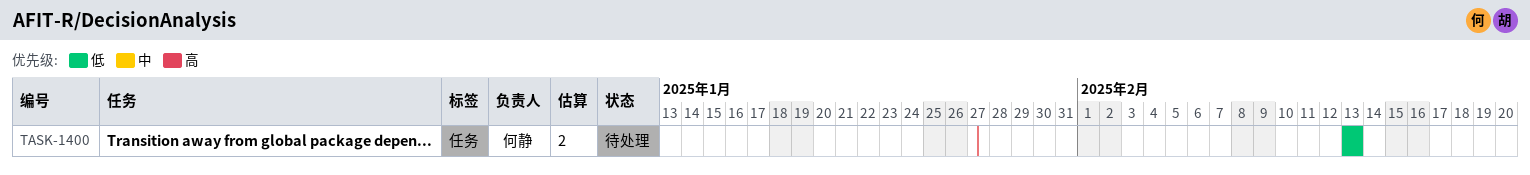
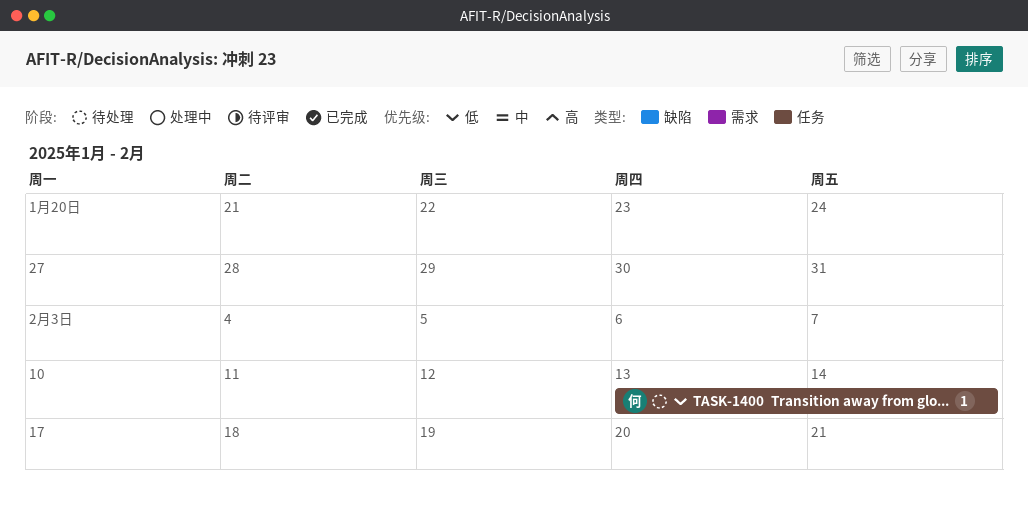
TASK-1400, estimate: 2 -> 1
TASK-1400, due: Feb 13 -> Feb 14

